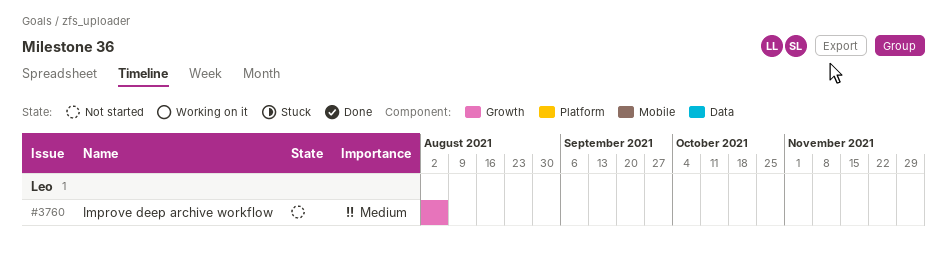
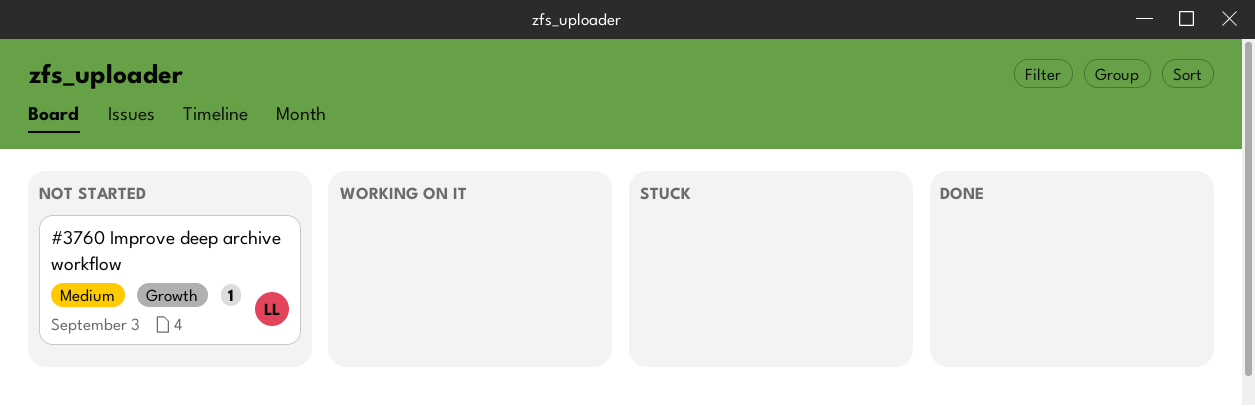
#3760, due: Aug 6 -> Sep 3

